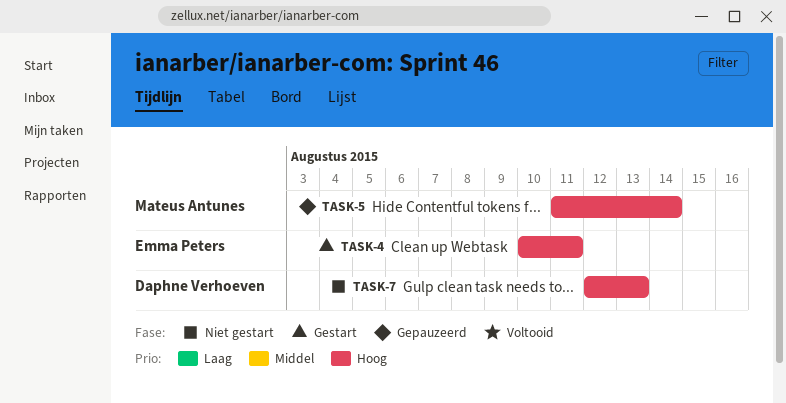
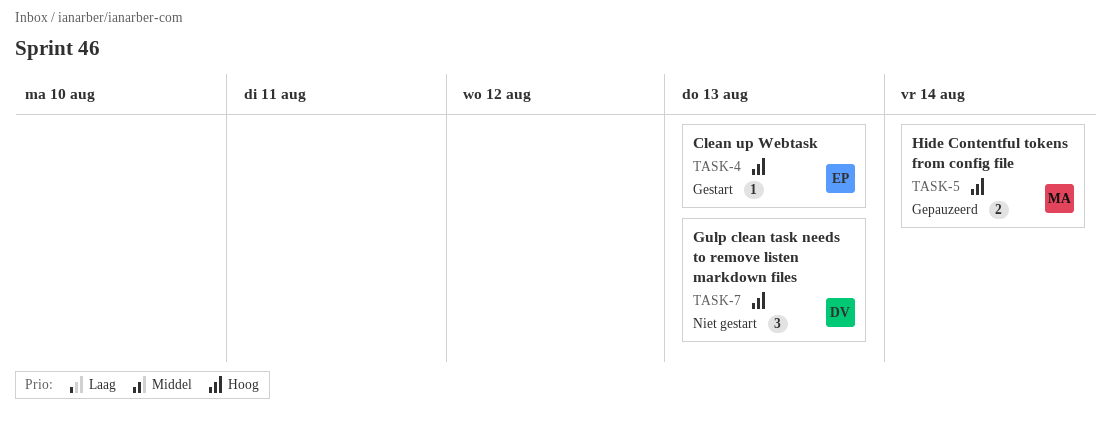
TASK-4, due: Aug 11 -> Aug 13

